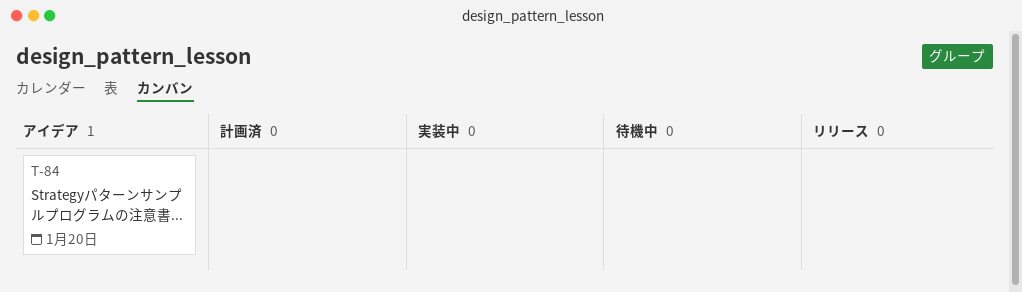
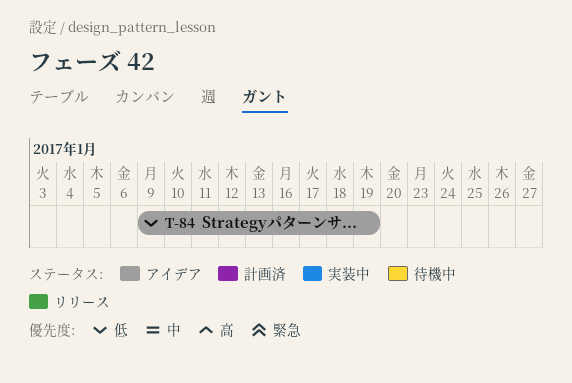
T-84, due: Jan 20 -> Jan 19

